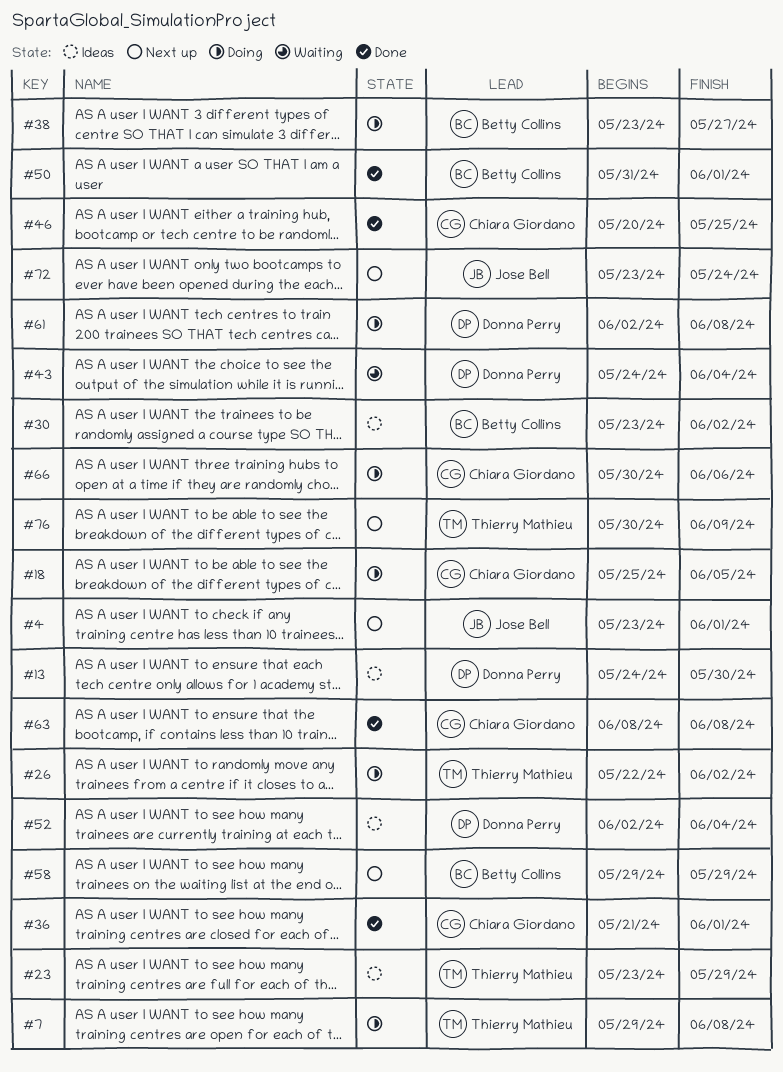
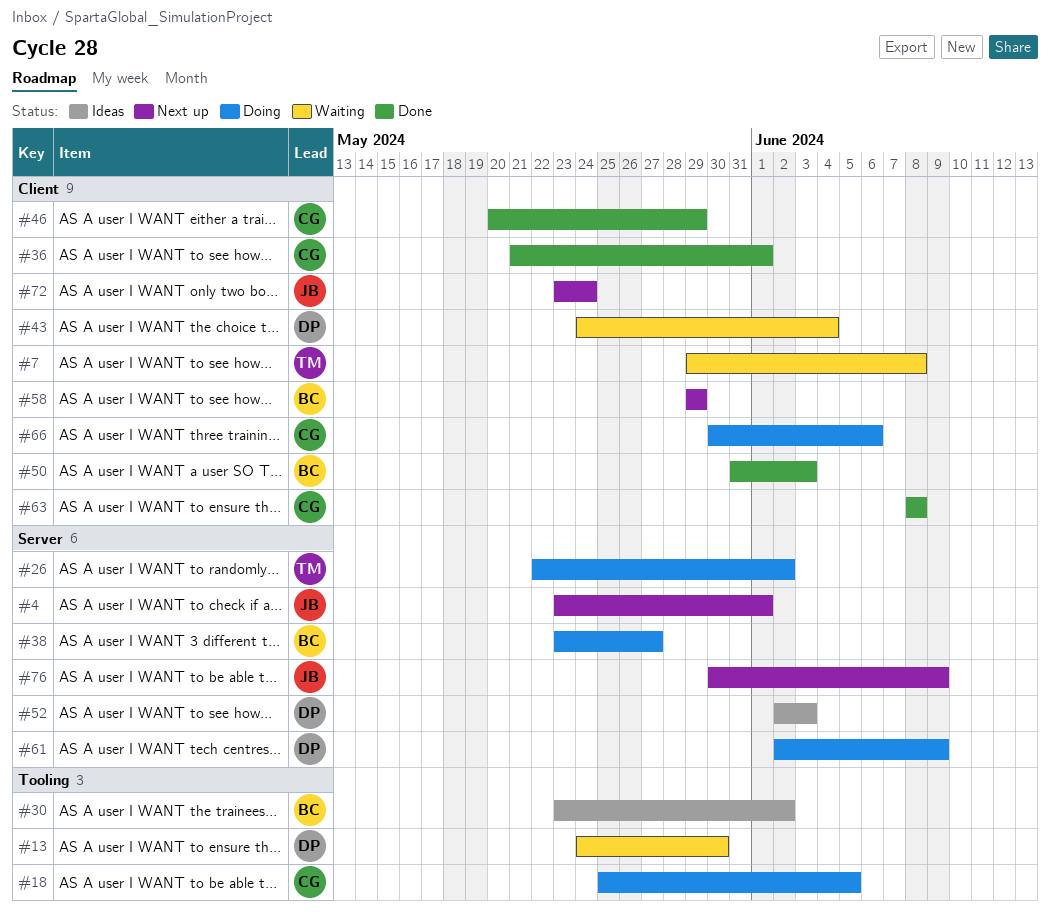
#7, status: Doing -> Waiting
#13, status: Ideas -> Waiting
#23: present -> none
#46, due: May 25 -> May 29
#50, due: Jun 1 -> Jun 3
#52, due: Jun 4 -> Jun 3
#61, due: Jun 8 -> Jun 9
#76, owner: Thierry Mathieu -> Jose Bell

